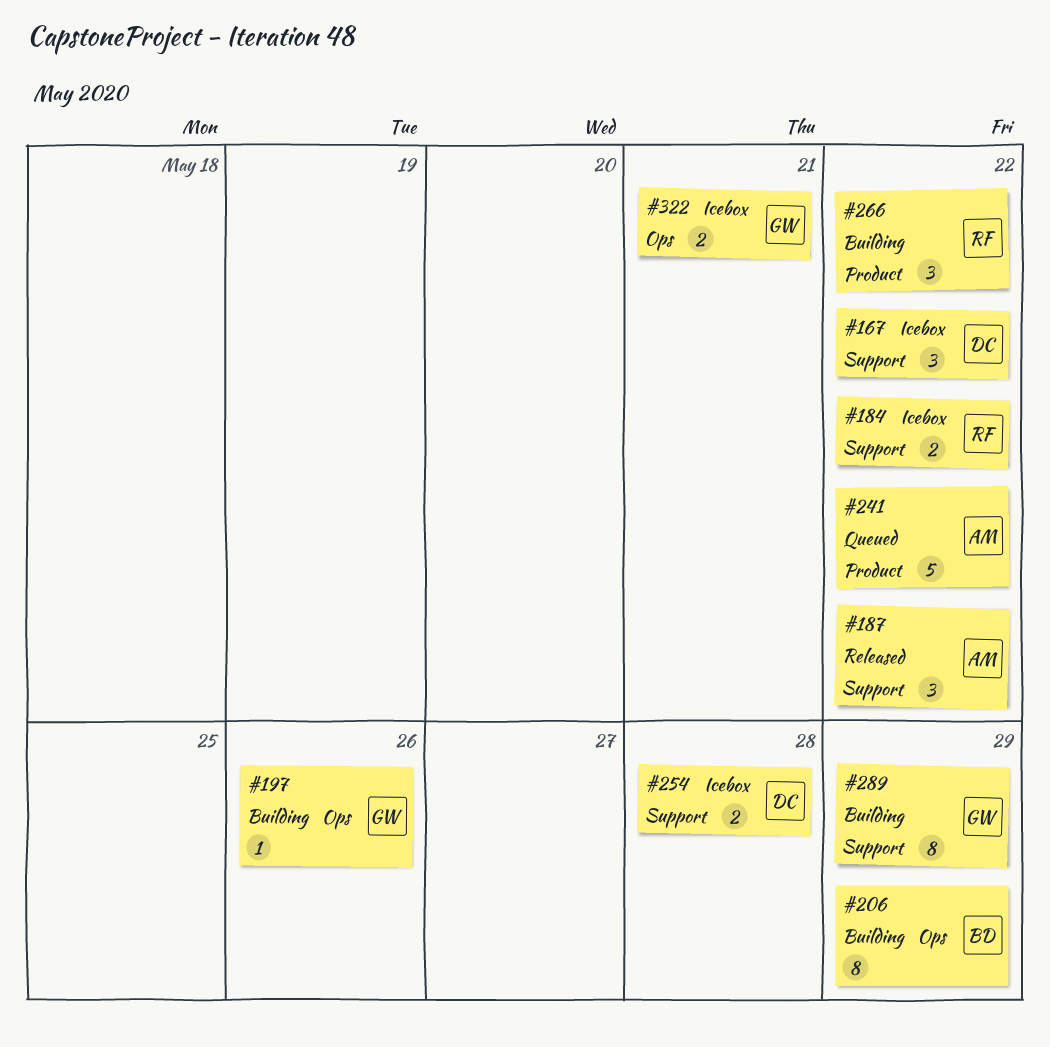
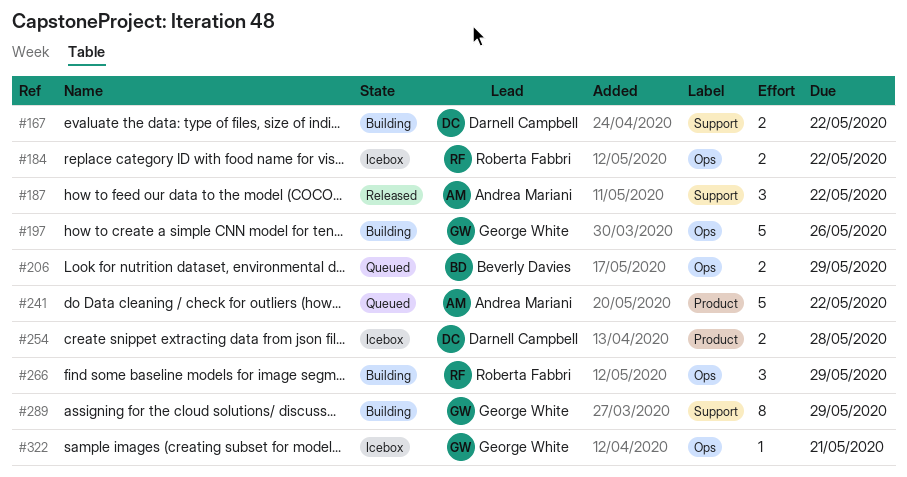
#167, status: Icebox -> Building
#167, estimate: 3 -> 2
#184, label: Support -> Ops
#197, estimate: 1 -> 5
#206, status: Building -> Queued
#206, estimate: 8 -> 2
#254, label: Support -> Product
#266, label: Product -> Ops
#266, due: May 22 -> May 29
#322, estimate: 2 -> 1

